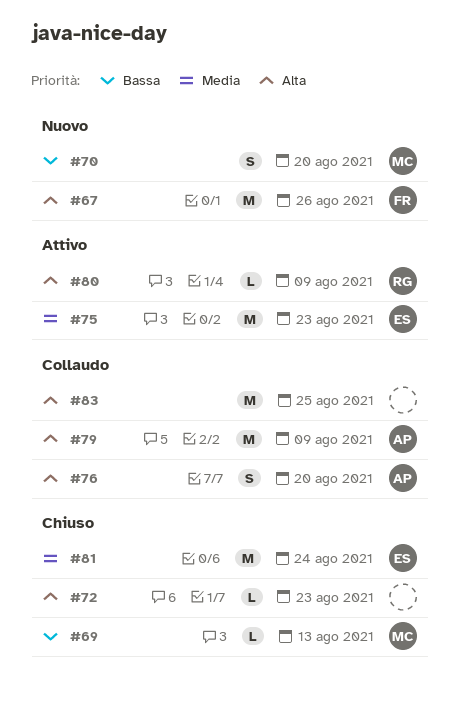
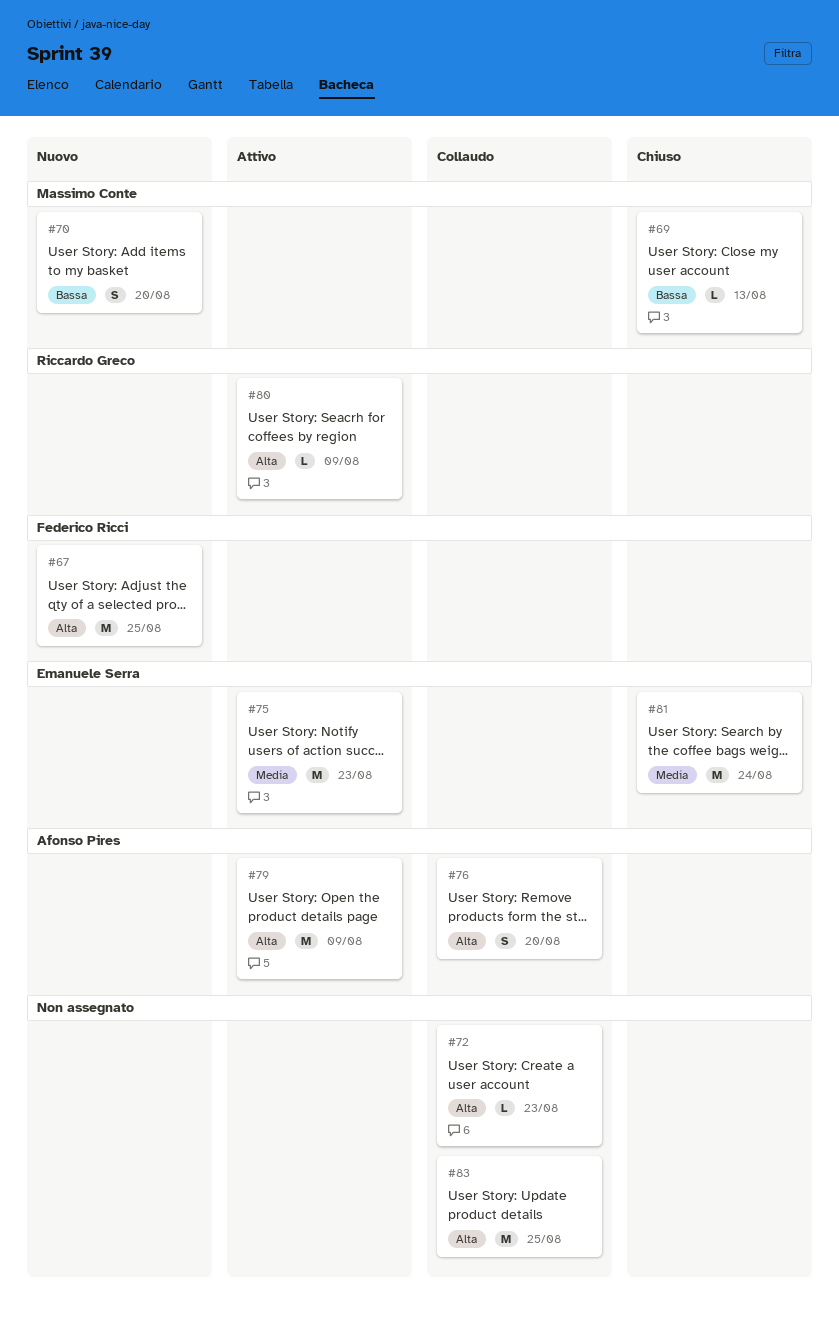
#67, due: Aug 26 -> Aug 25
#72, status: Chiuso -> Collaudo
#79, status: Collaudo -> Attivo

